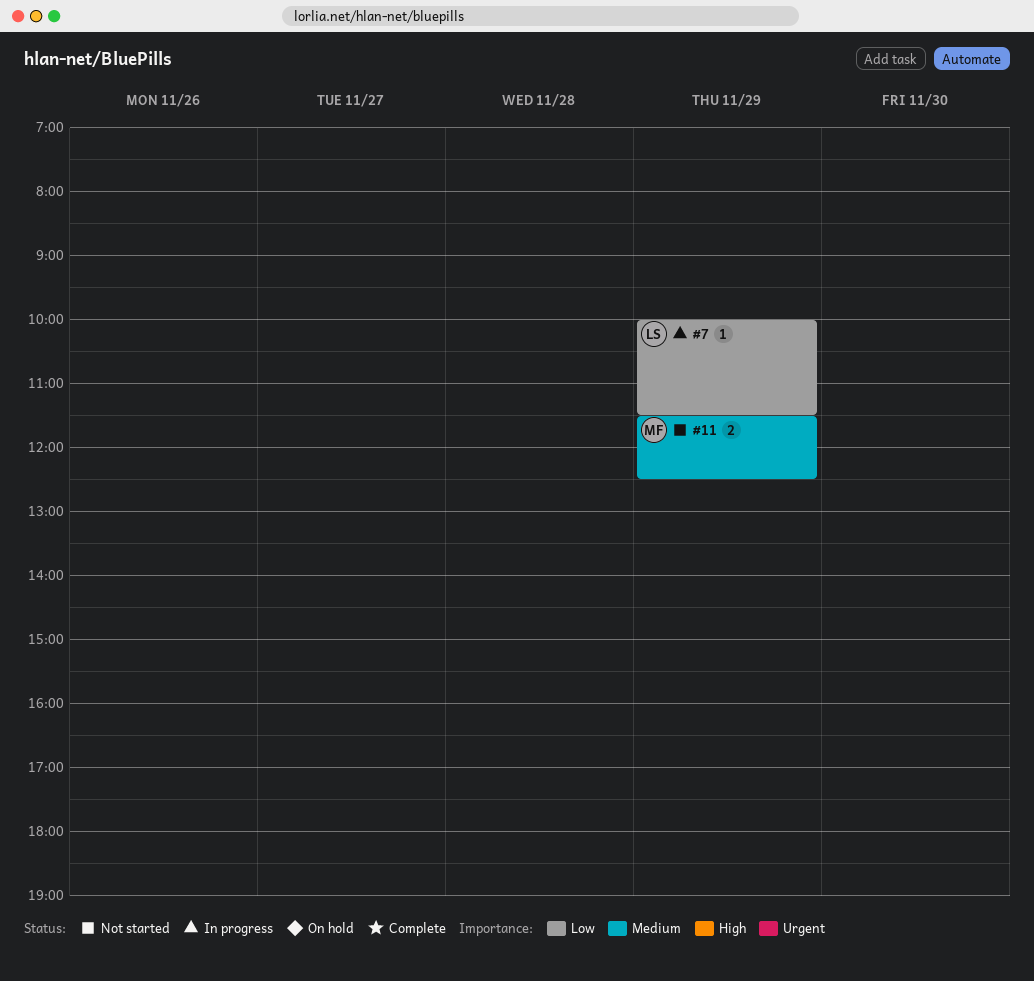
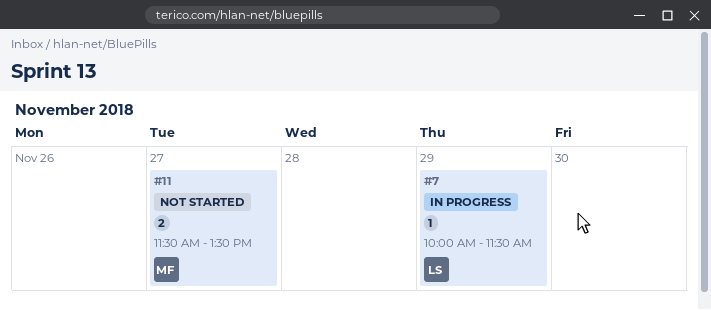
#11, day: Nov 29 -> Nov 27
#11, ends: 12:30 -> 13:30

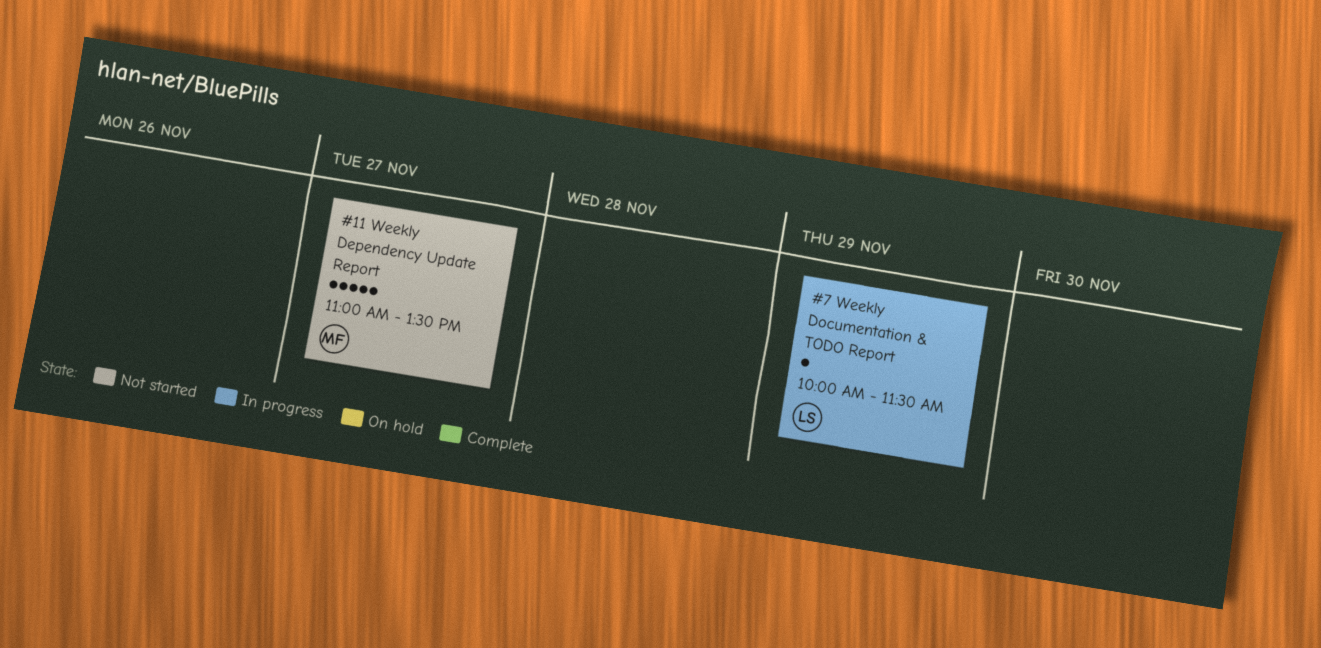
#11, estimate: 2 -> 5
#11, begins: 11:30 -> 11:00

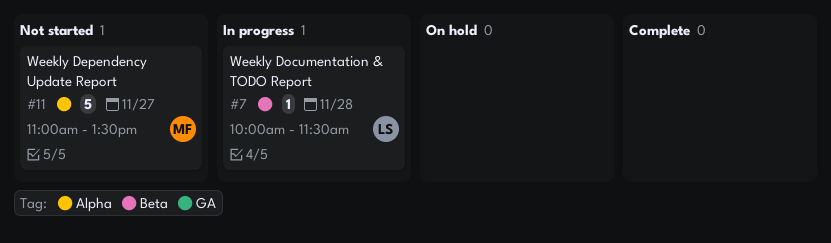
#7, day: Nov 29 -> Nov 28

